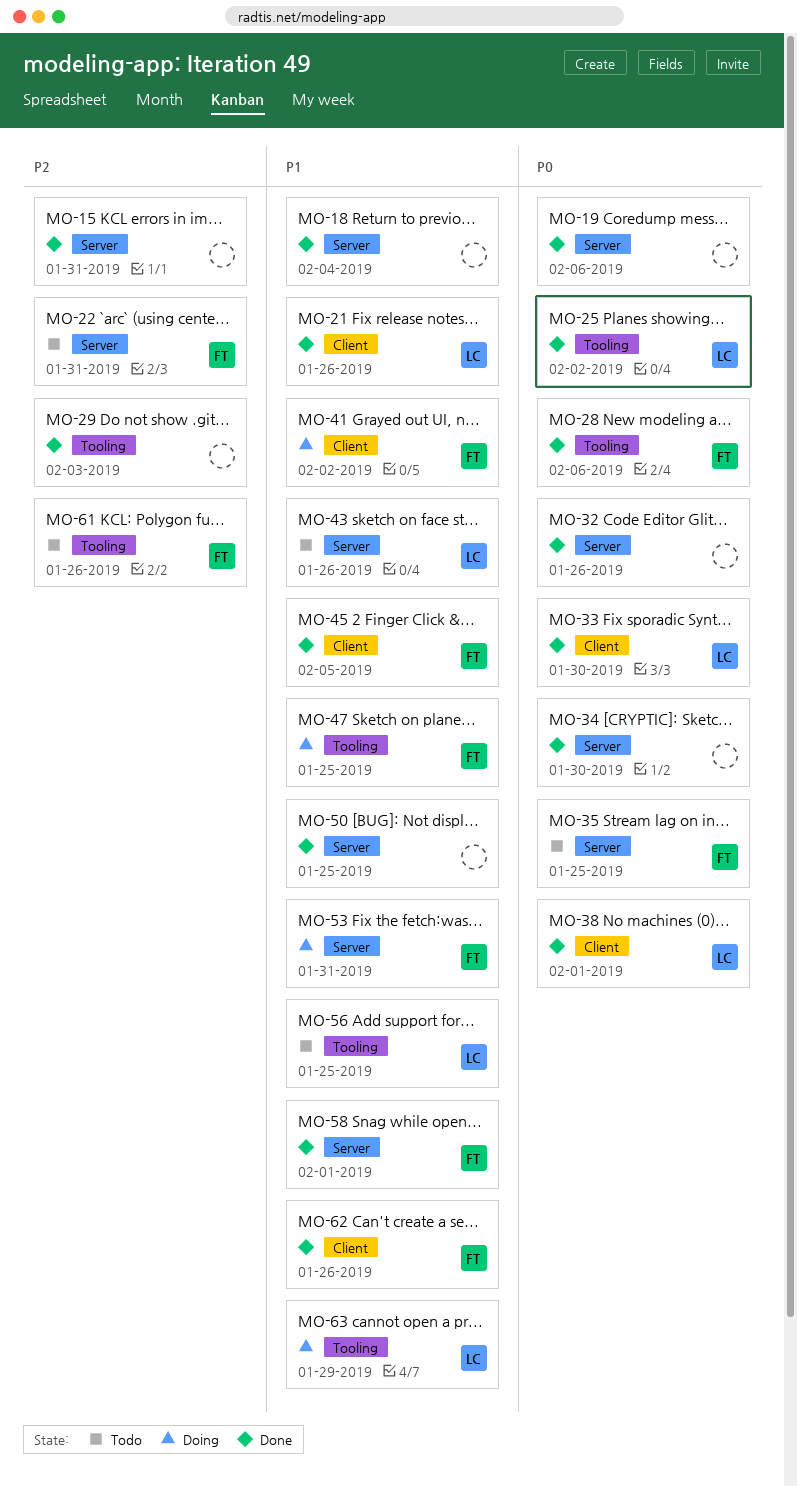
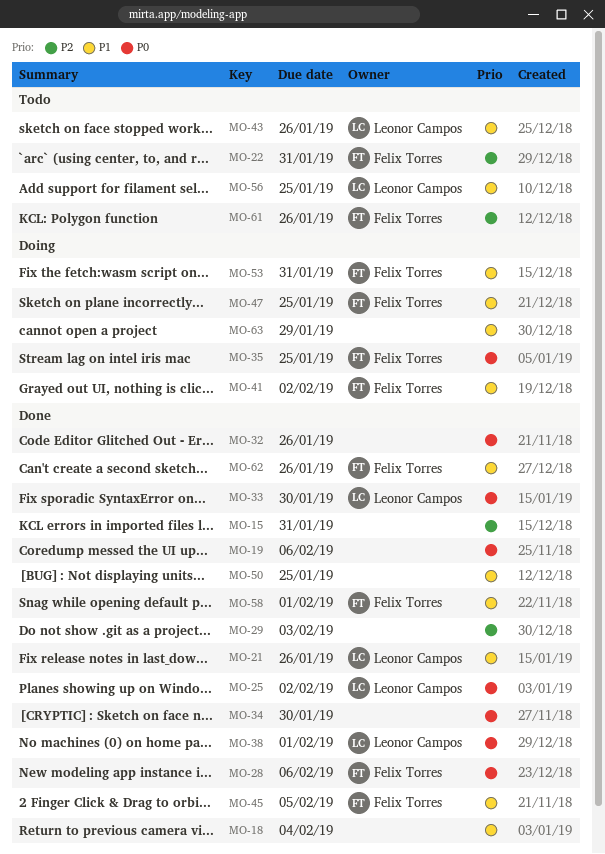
MO-35, status: Todo -> Doing
MO-63, owner: Leonor Campos -> none

